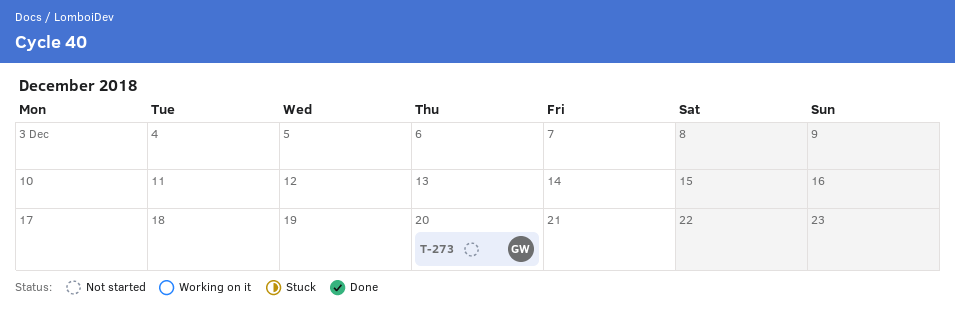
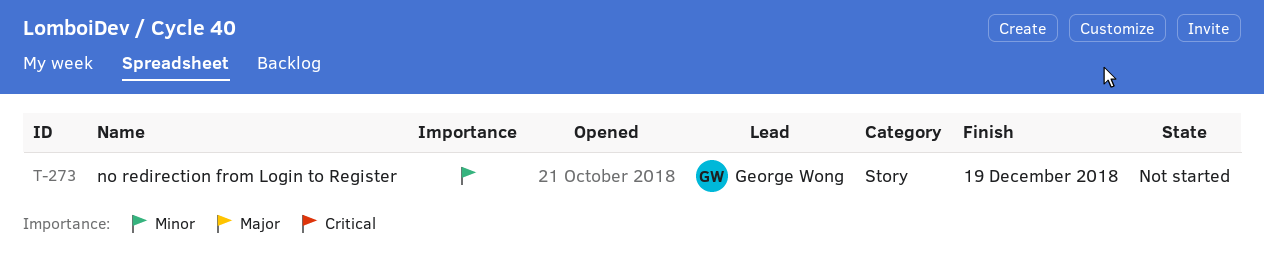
T-273, due: Dec 20 -> Dec 19

